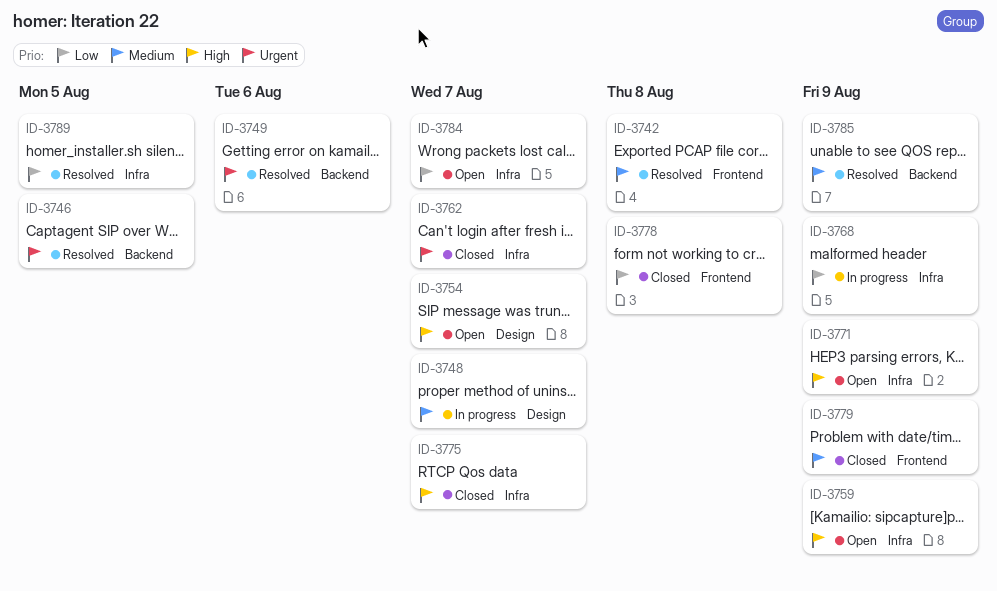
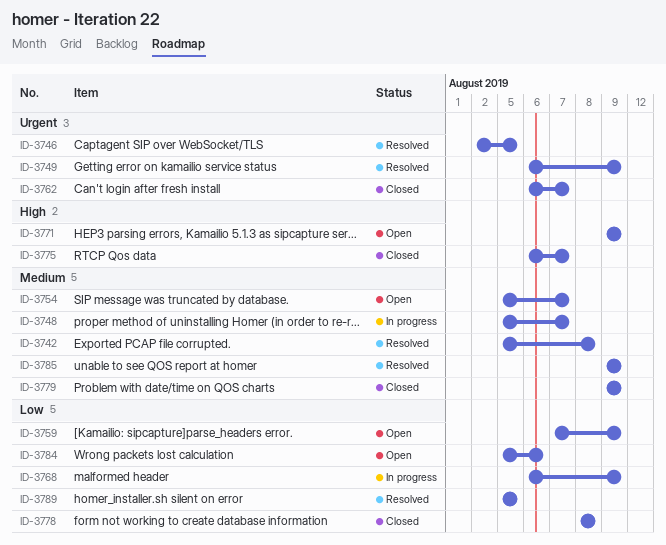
ID-3749, due: Aug 6 -> Aug 9
ID-3754, priority: High -> Medium
ID-3759, priority: High -> Low
ID-3784, due: Aug 7 -> Aug 6

